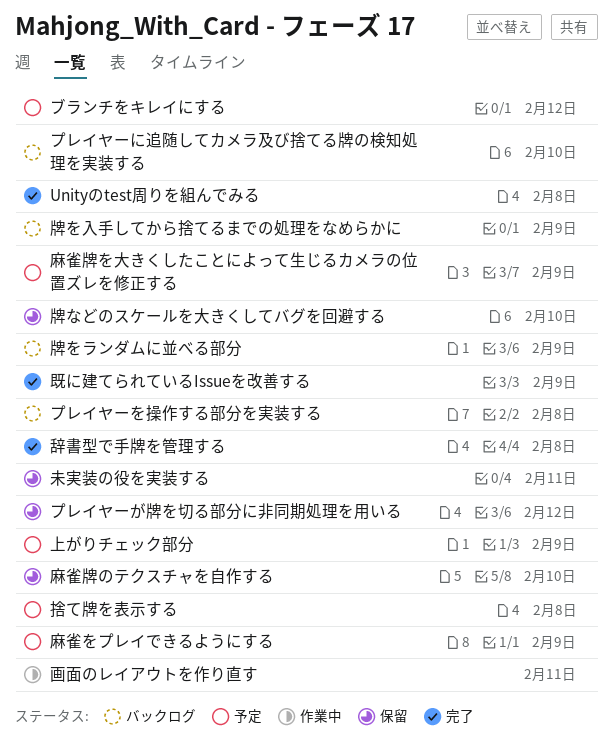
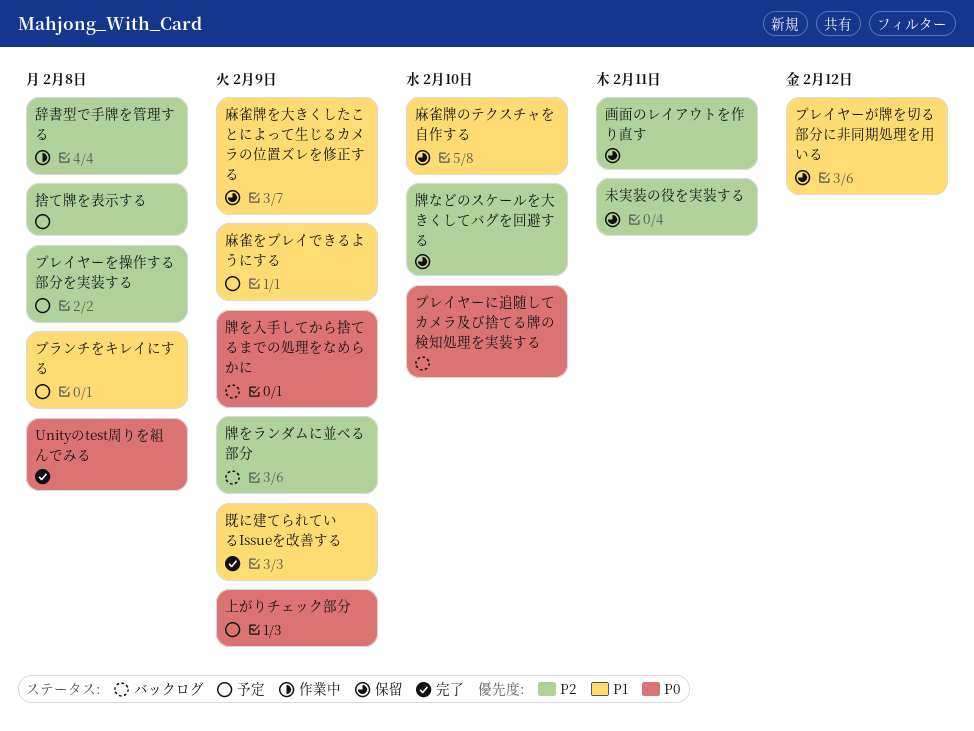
ブランチをキレイにする, due: Feb 12 -> Feb 8
プレイヤーを操作する部分を実装する, status: バックログ -> 予定
画面のレイアウトを作り直す, status: 作業中 -> 保留
辞書型で手牌を管理する, status: 完了 -> 作業中
麻雀牌を大きくしたことによって生じるカメラの位置ズレを修正する, status: 予定 -> 保留

